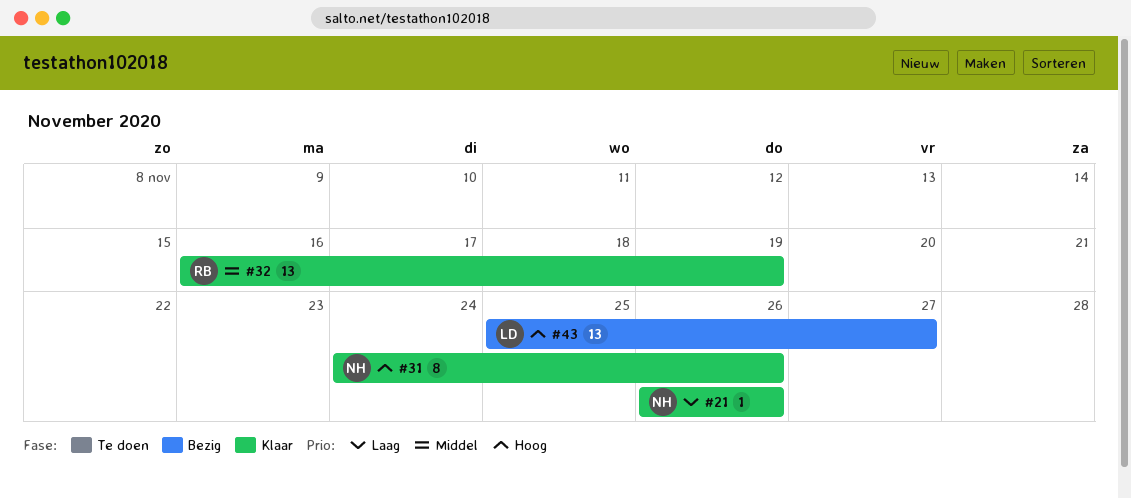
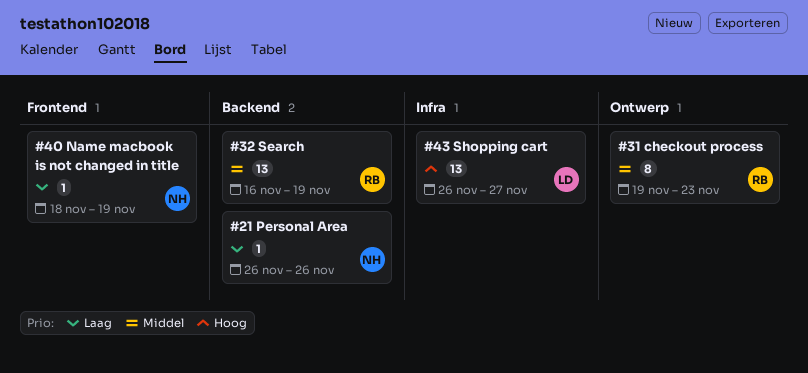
#31, owner: NH -> RB
#31, priority: Hoog -> Middel
#31, start: Nov 24 -> Nov 19
#31, due: Nov 26 -> Nov 23
#40: none -> present
#43, start: Nov 25 -> Nov 26

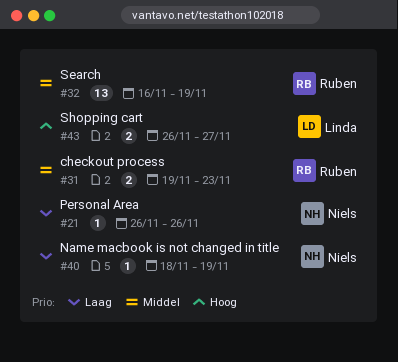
#31, estimate: 8 -> 2
#43, estimate: 13 -> 2

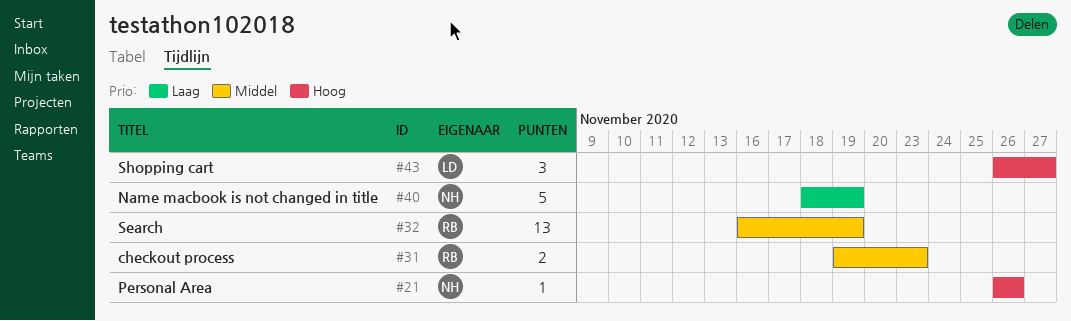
#21, priority: Laag -> Hoog
#40, estimate: 1 -> 5
#43, estimate: 2 -> 3

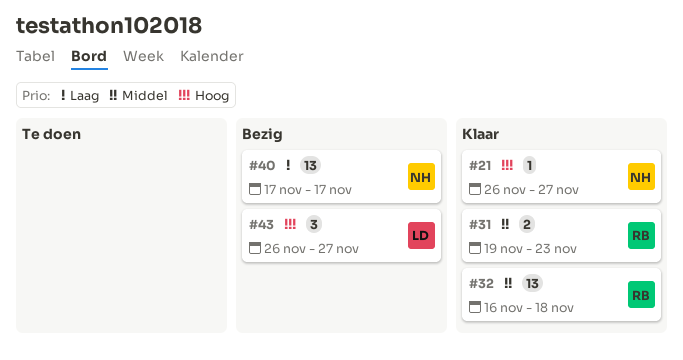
#21, due: Nov 26 -> Nov 27
#32, due: Nov 19 -> Nov 18
#40, estimate: 5 -> 13
#40, start: Nov 18 -> Nov 17
#40, due: Nov 19 -> Nov 17

